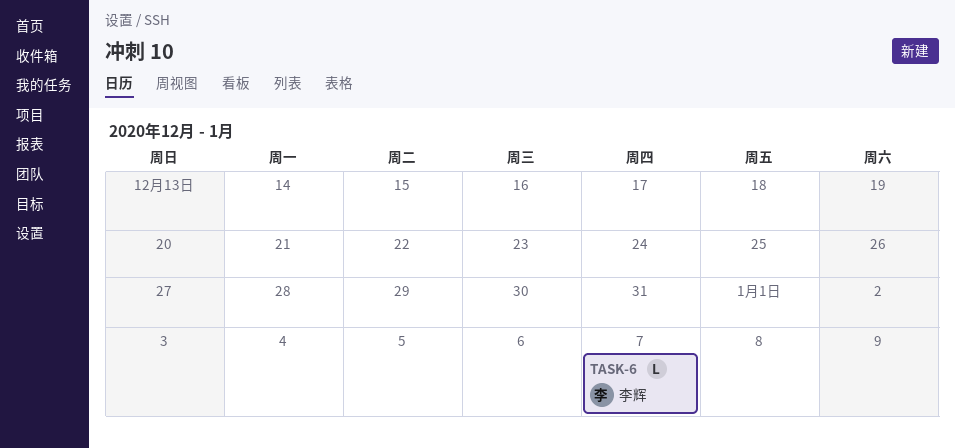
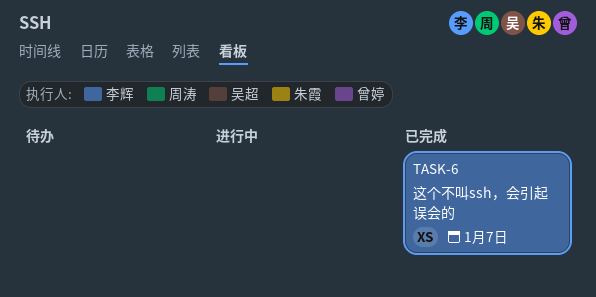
TASK-6, estimate: L -> XS

